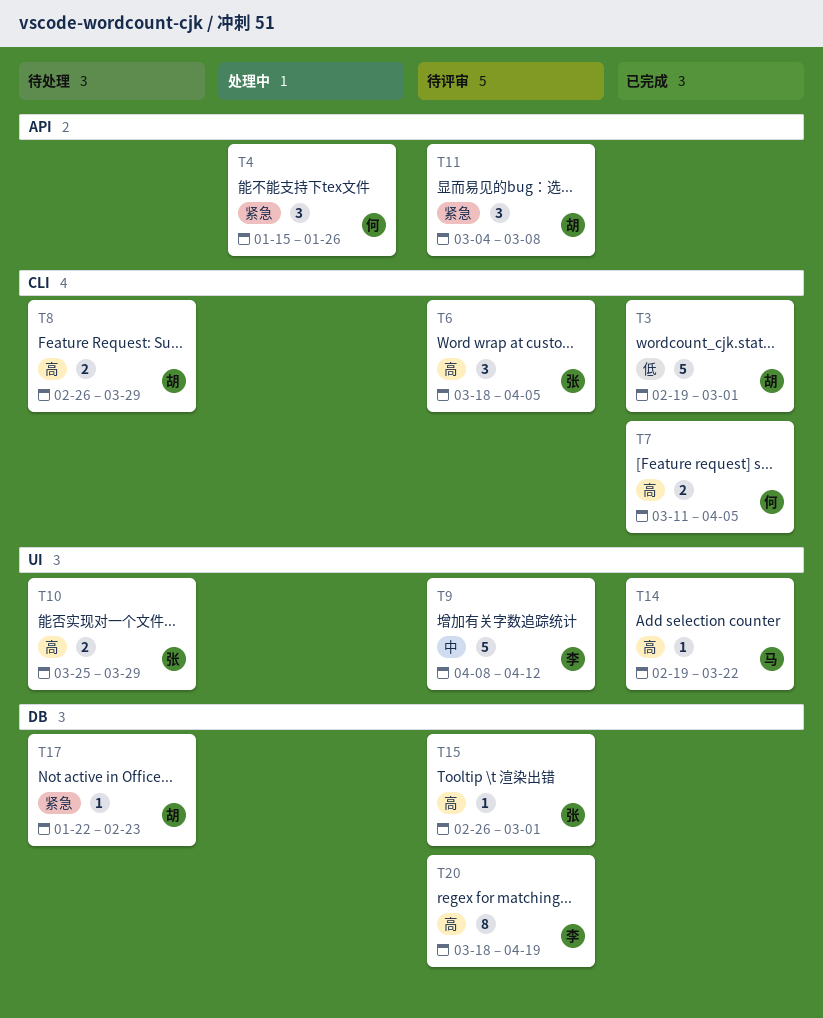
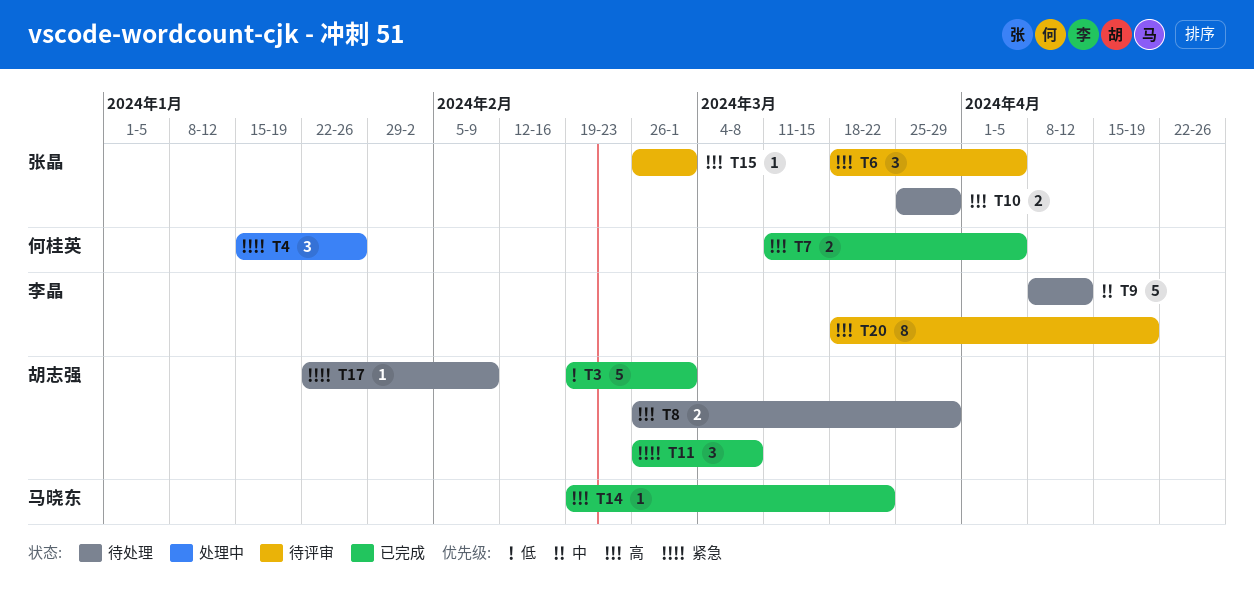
T9, status: 待评审 -> 待处理
T11, status: 待评审 -> 已完成
T11, start: Mar 4 -> Feb 26
T17, due: Feb 23 -> Feb 9

